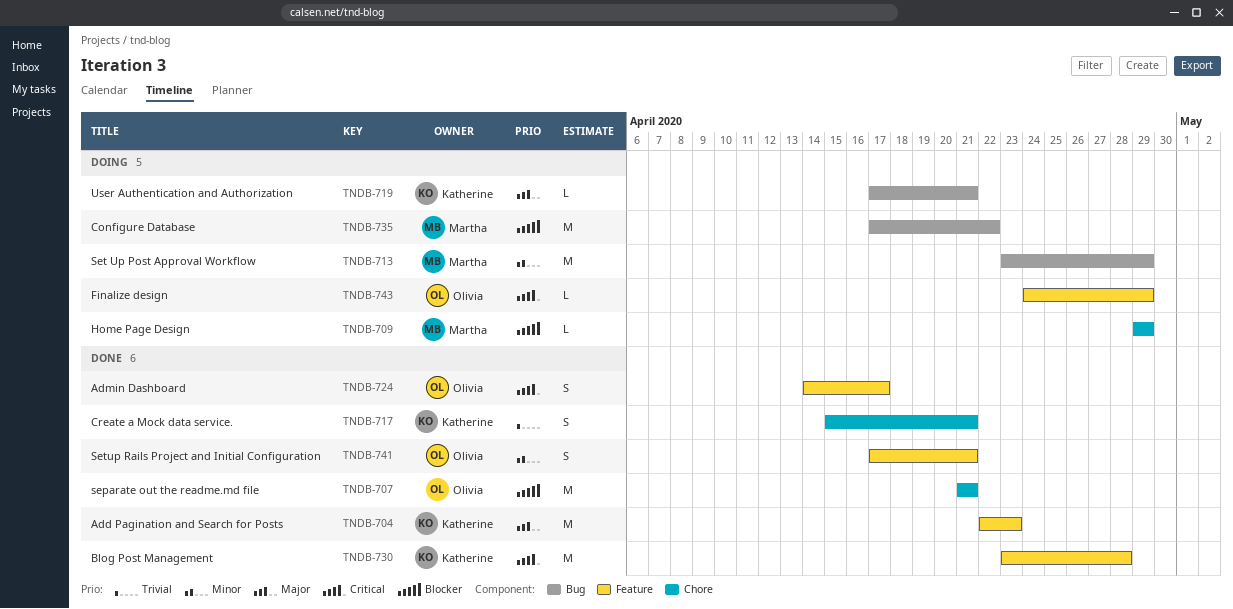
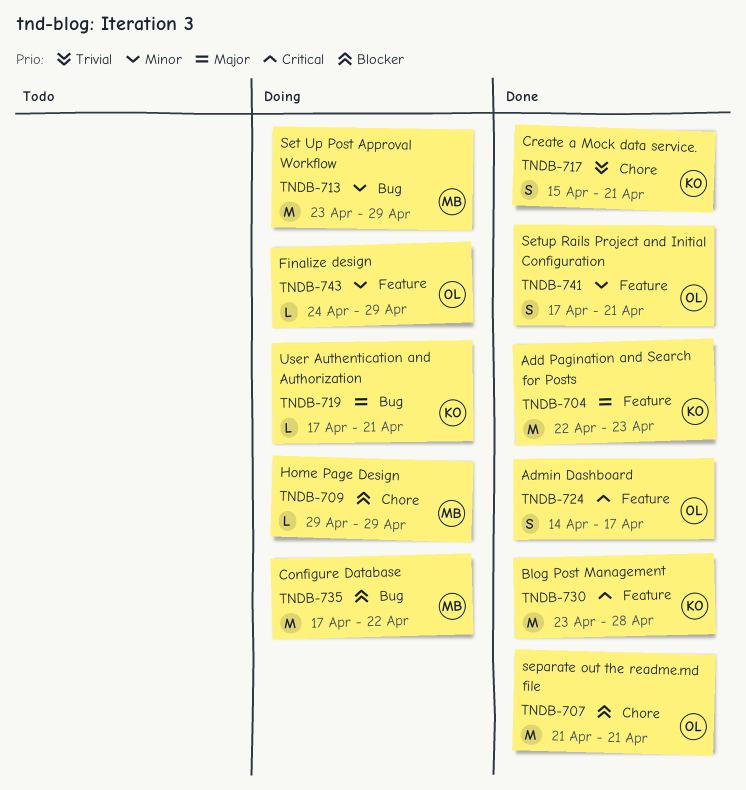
TNDB-743, priority: Critical -> Minor

